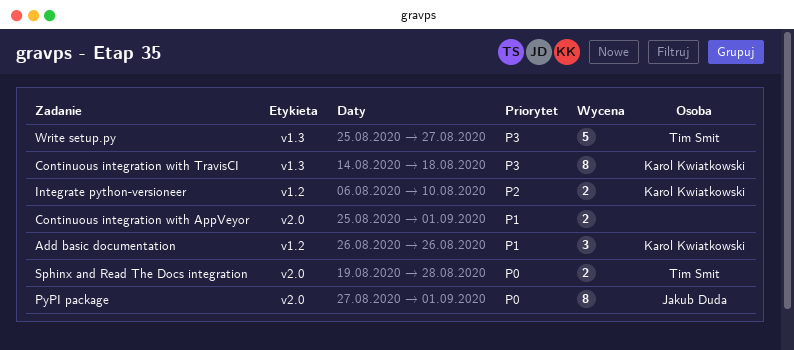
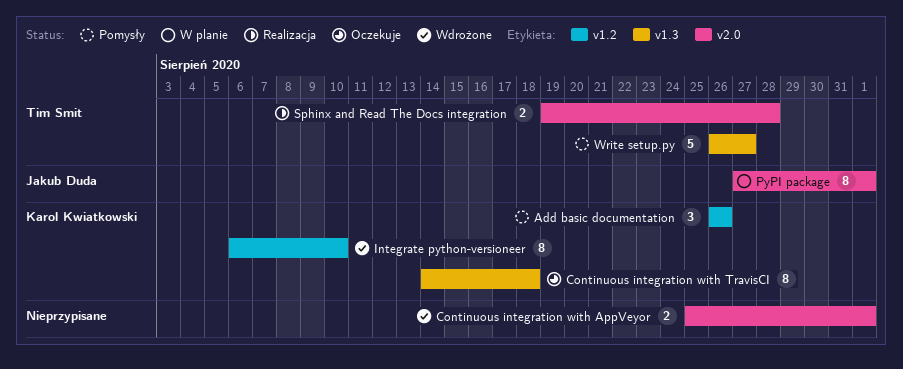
Integrate python-versioneer, estimate: 2 -> 8
Write setup.py, start: Aug 25 -> Aug 26

